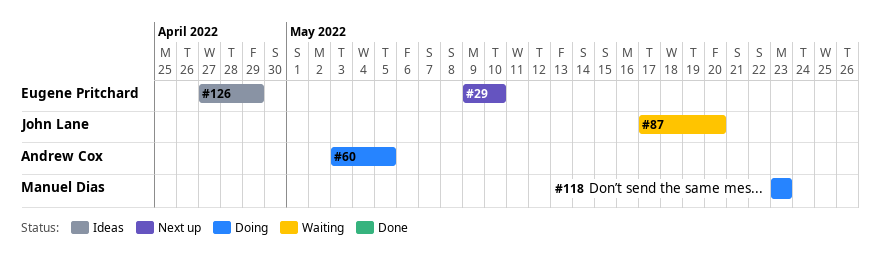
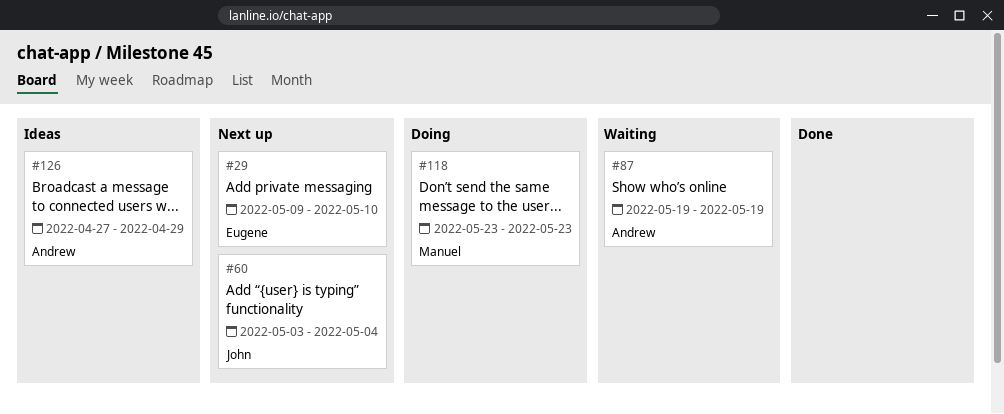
#60, status: Doing -> Next up
#60, owner: Andrew Cox -> John Lane
#60, due: May 5 -> May 4
#87, owner: John Lane -> Andrew Cox
#87, start: May 17 -> May 19
#87, due: May 20 -> May 19
#126, owner: Eugene Pritchard -> Andrew Cox

